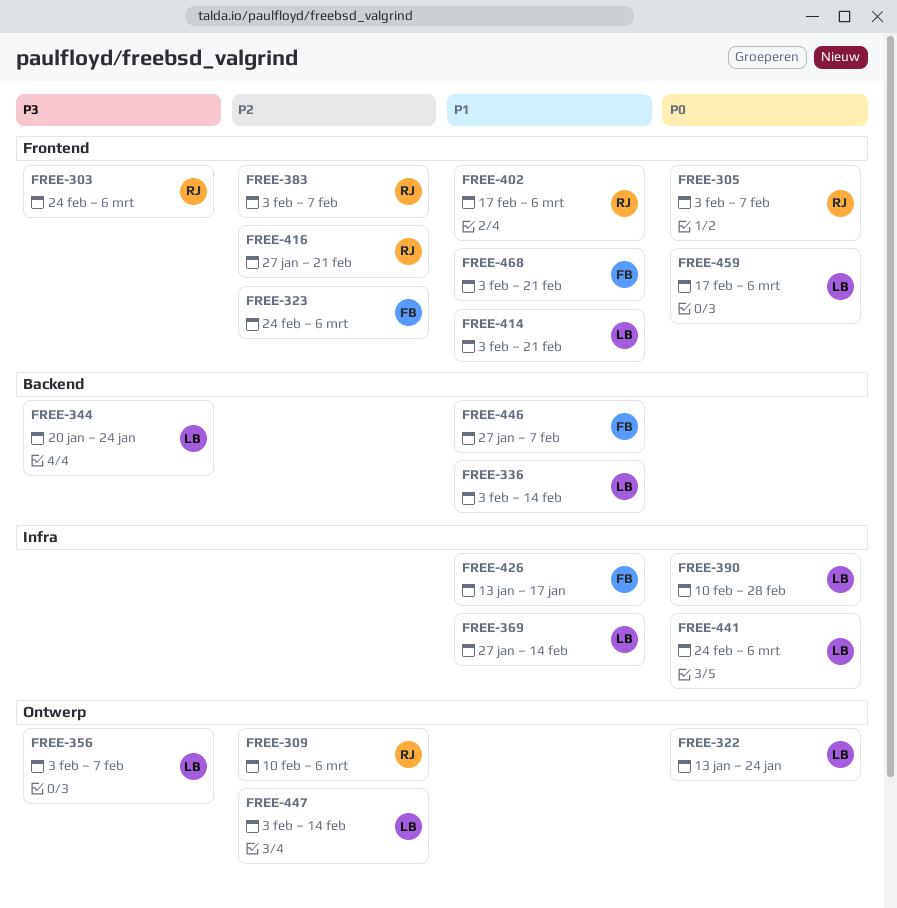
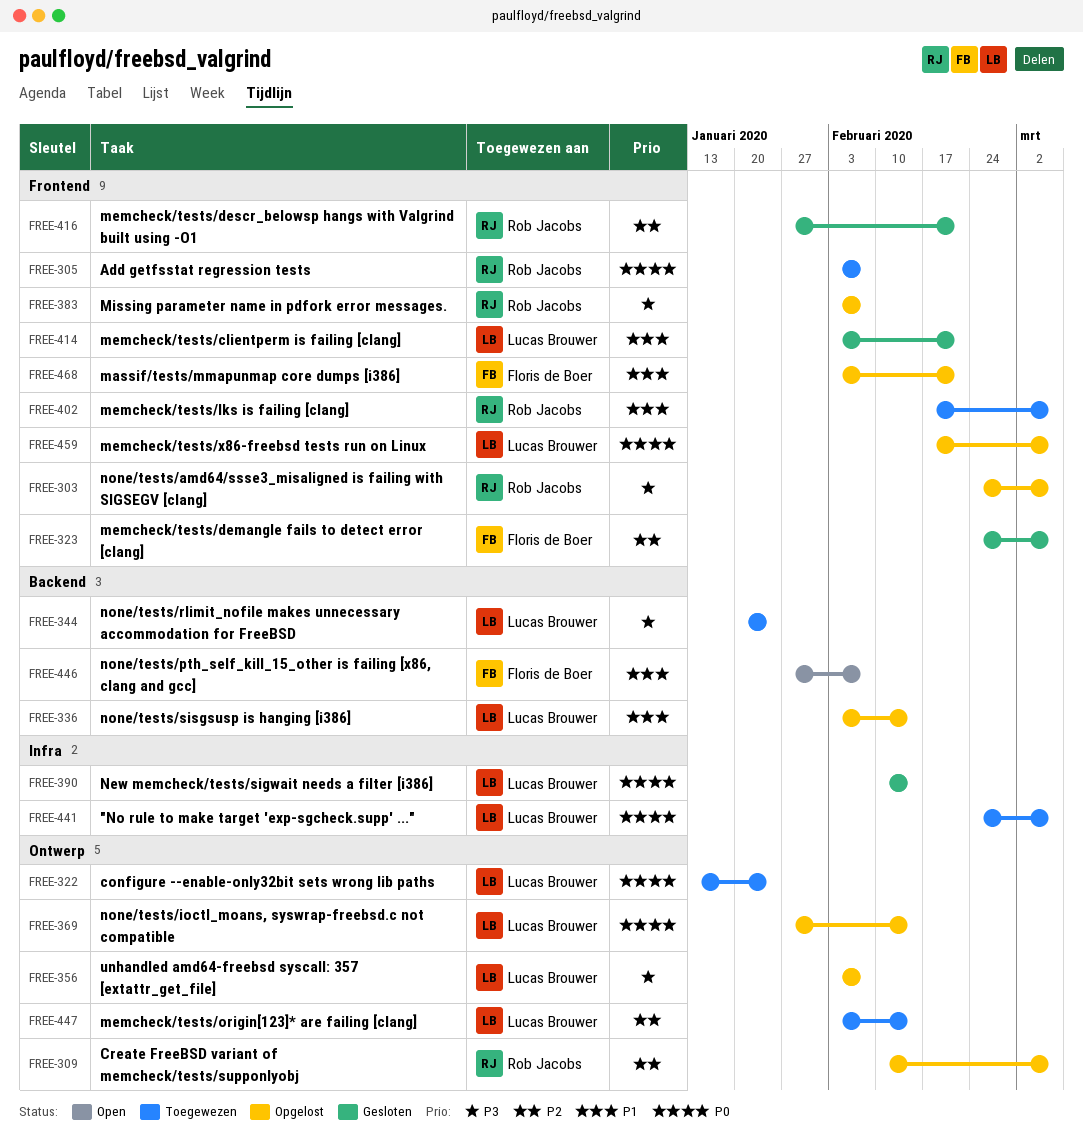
FREE-369, priority: P1 -> P0
FREE-369, label: Infra -> Ontwerp
FREE-383, priority: P2 -> P3
FREE-390, due: Feb 28 -> Feb 14
FREE-426: present -> none

